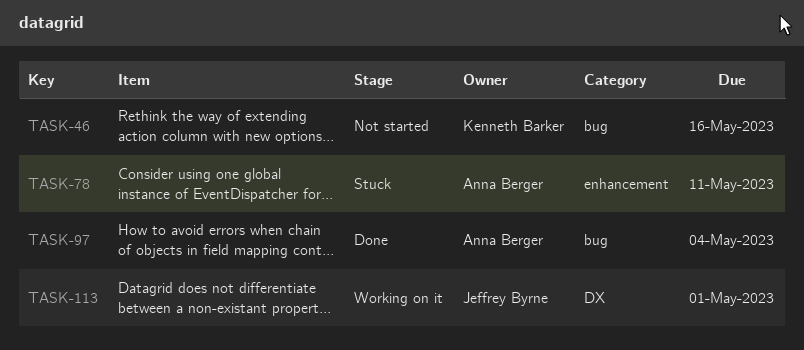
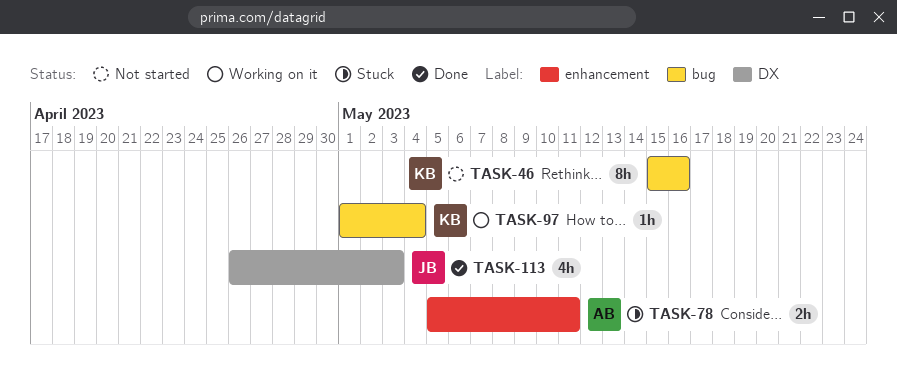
TASK-97, status: Done -> Working on it
TASK-97, owner: Anna Berger -> Kenneth Barker
TASK-113, status: Working on it -> Done
TASK-113, due: May 1 -> May 3

